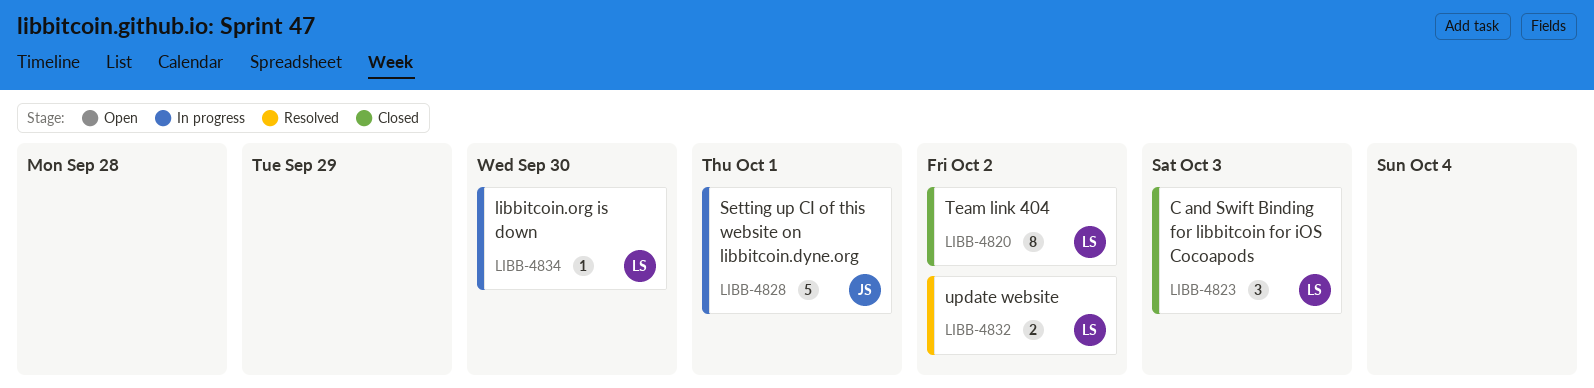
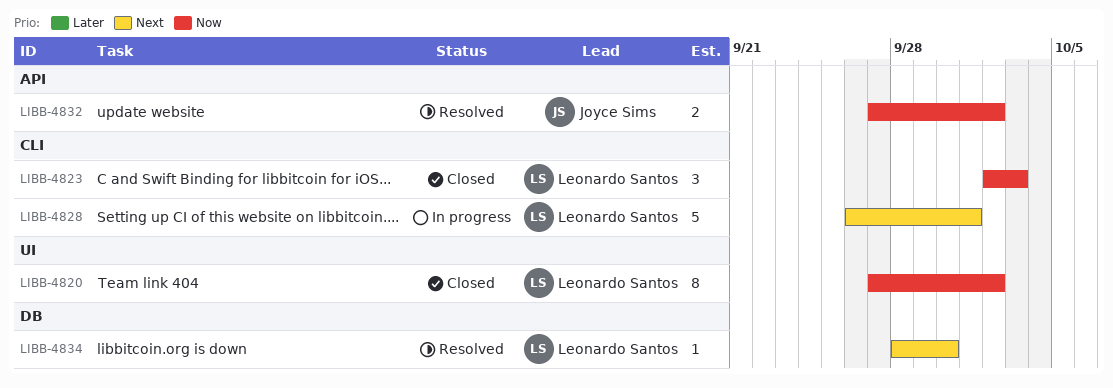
LIBB-4828, owner: Joyce Sims -> Leonardo Santos
LIBB-4832, owner: Leonardo Santos -> Joyce Sims
LIBB-4834, status: In progress -> Resolved

